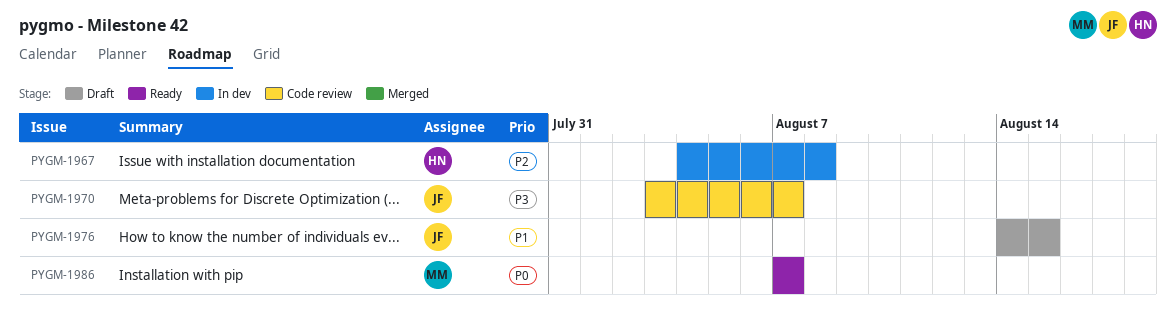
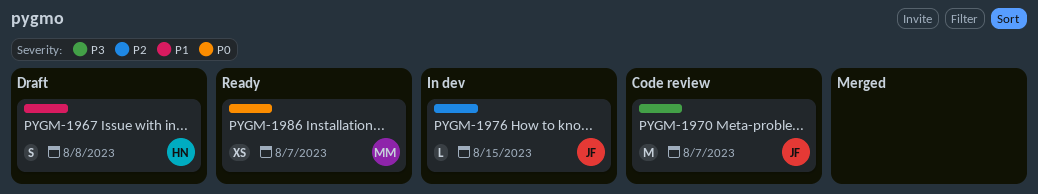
PYGM-1967, status: In dev -> Draft
PYGM-1967, priority: P2 -> P1
PYGM-1976, status: Draft -> In dev
PYGM-1976, priority: P1 -> P2

